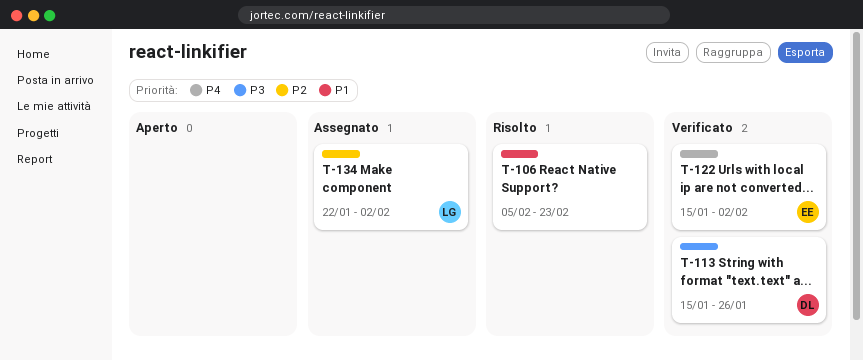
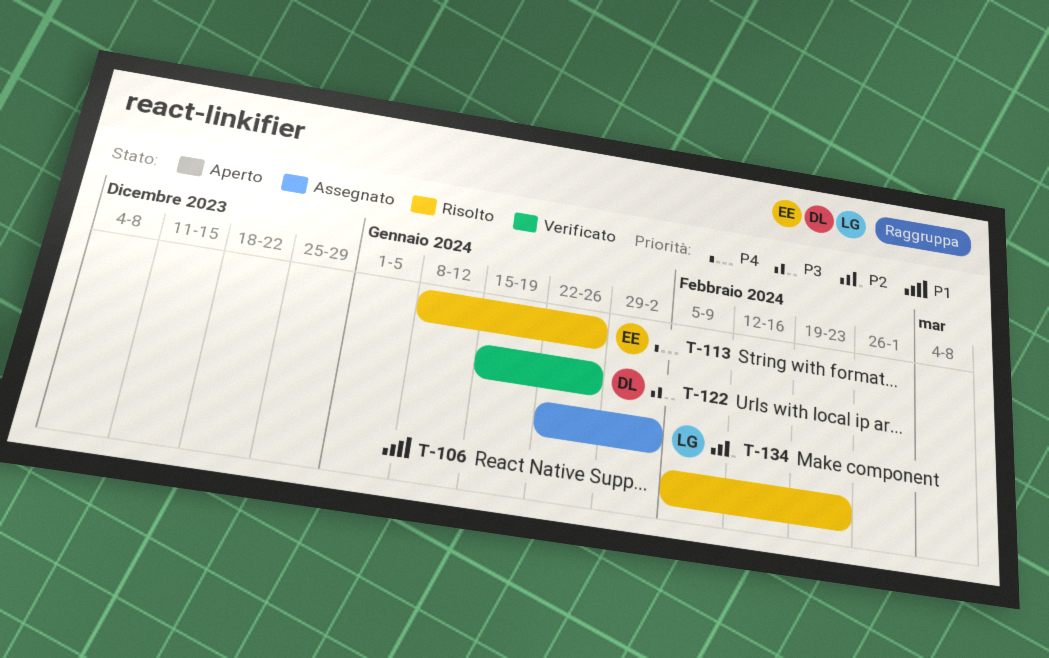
T-113, status: Verificato -> Risolto
T-113, owner: DL -> EE
T-113, priority: P3 -> P4
T-113, start: Jan 15 -> Jan 8
T-122, owner: EE -> DL
T-122, priority: P4 -> P3
T-122, due: Feb 2 -> Jan 26

